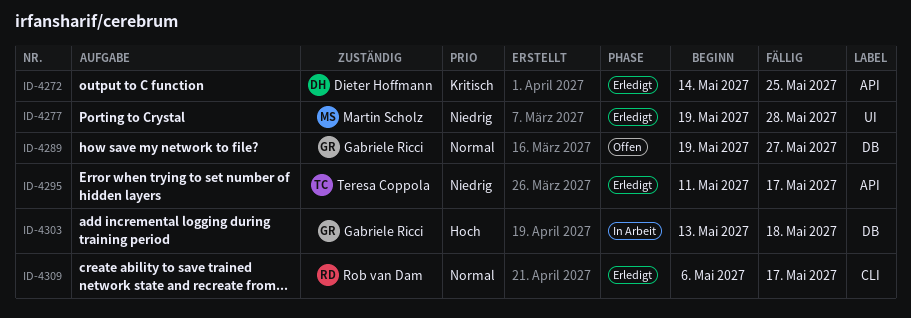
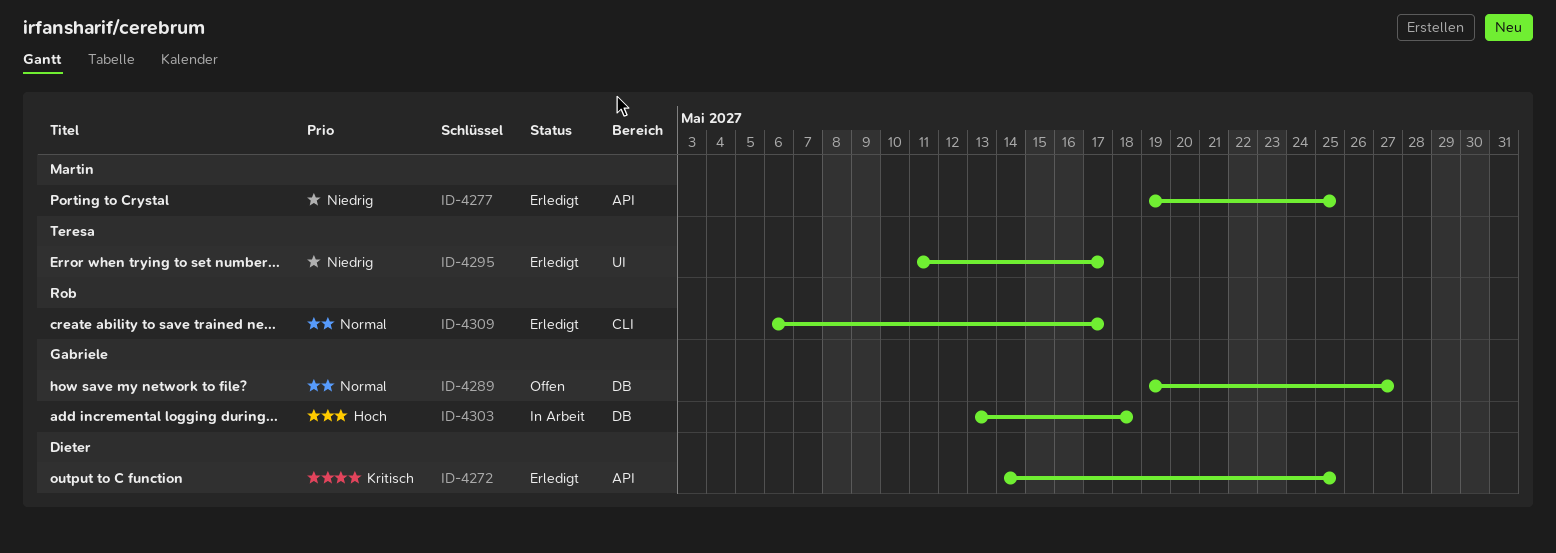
ID-4277, label: UI -> API
ID-4277, due: May 28 -> May 25
ID-4295, label: API -> UI

